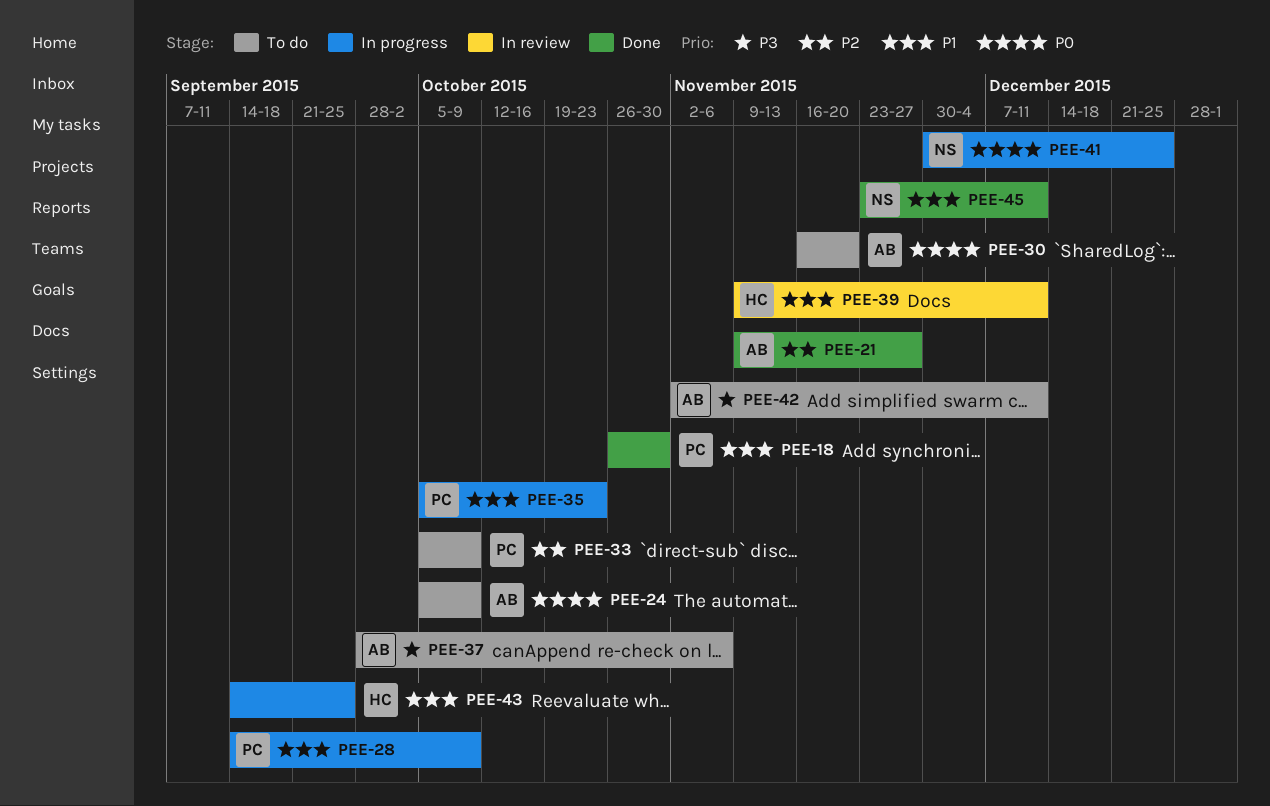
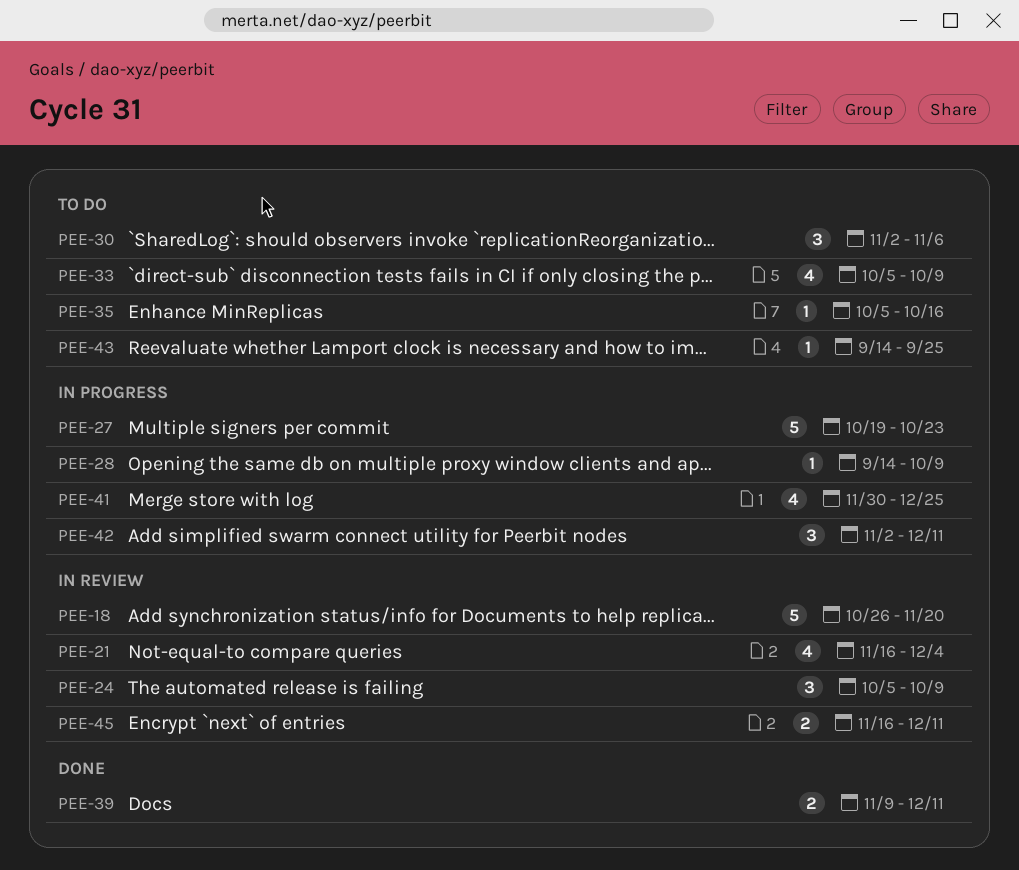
PEE-18, status: Done -> In review
PEE-18, due: Oct 30 -> Nov 20
PEE-21, status: Done -> In review
PEE-21, start: Nov 9 -> Nov 16
PEE-21, due: Nov 27 -> Dec 4
PEE-24, status: To do -> In review
PEE-27: none -> present
PEE-30, start: Nov 16 -> Nov 2
PEE-30, due: Nov 20 -> Nov 6
PEE-35, status: In progress -> To do
PEE-35, due: Oct 23 -> Oct 16
PEE-37: present -> none
PEE-39, status: In review -> Done
PEE-42, status: To do -> In progress
PEE-43, status: In progress -> To do
PEE-45, status: Done -> In review
PEE-45, start: Nov 23 -> Nov 16

